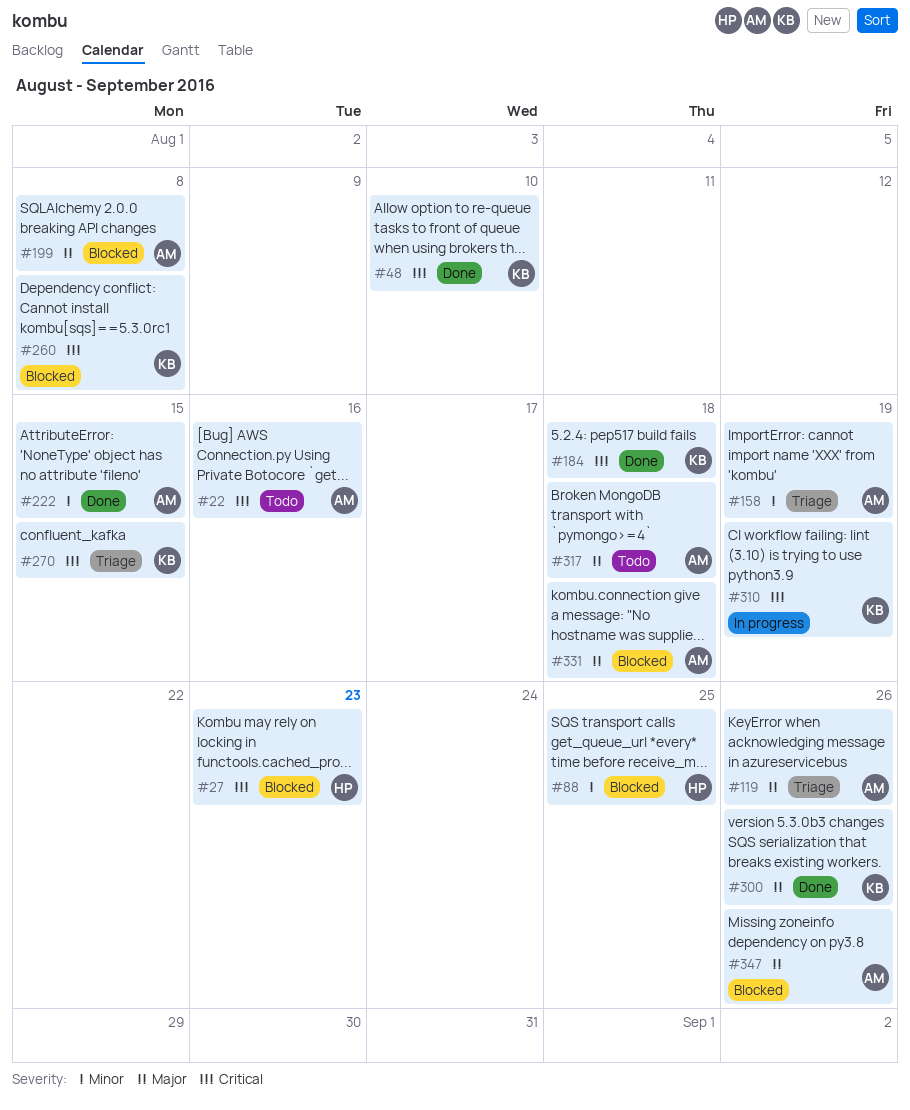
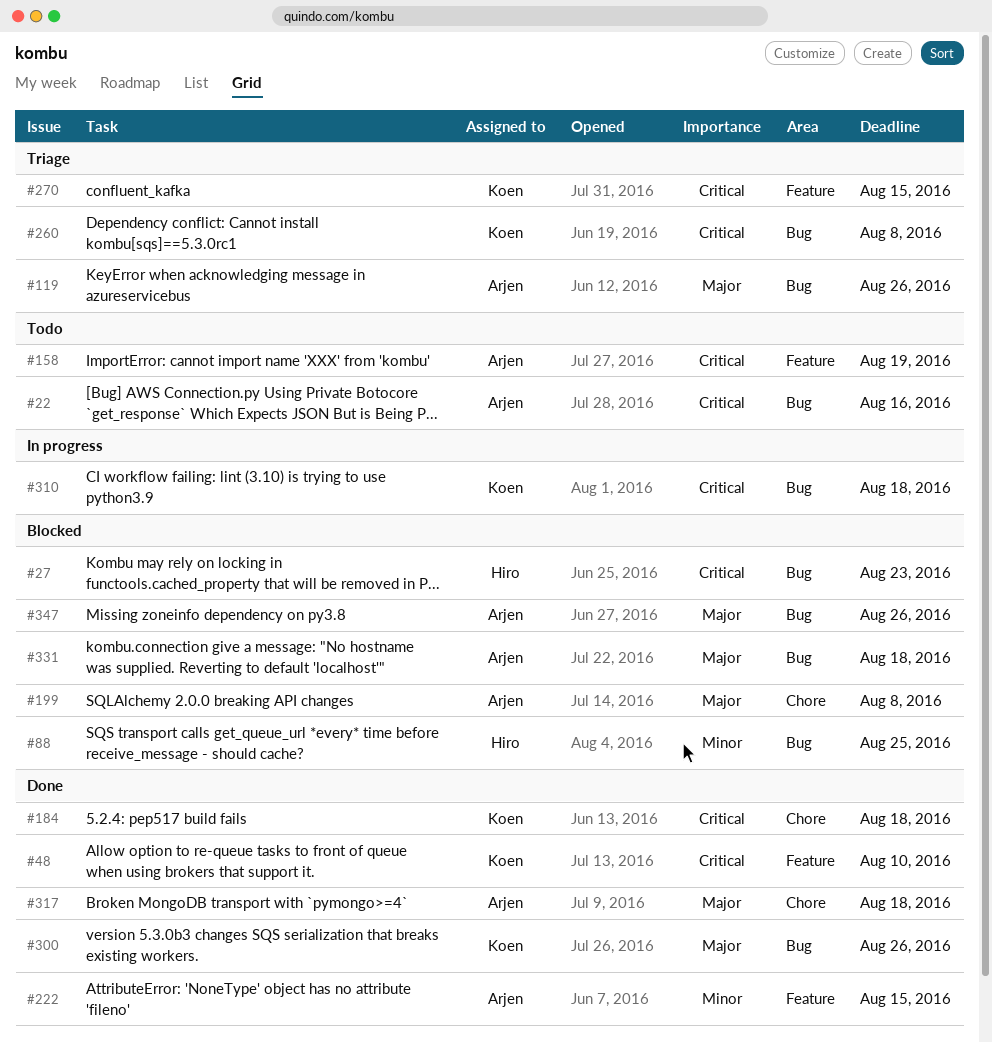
#158, status: Triage -> Todo
#158, priority: Minor -> Critical
#260, status: Blocked -> Triage
#310, due: Aug 19 -> Aug 18
#317, status: Todo -> Done

